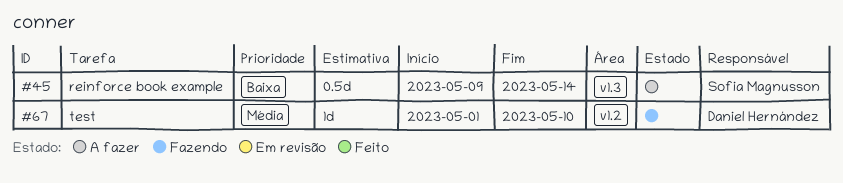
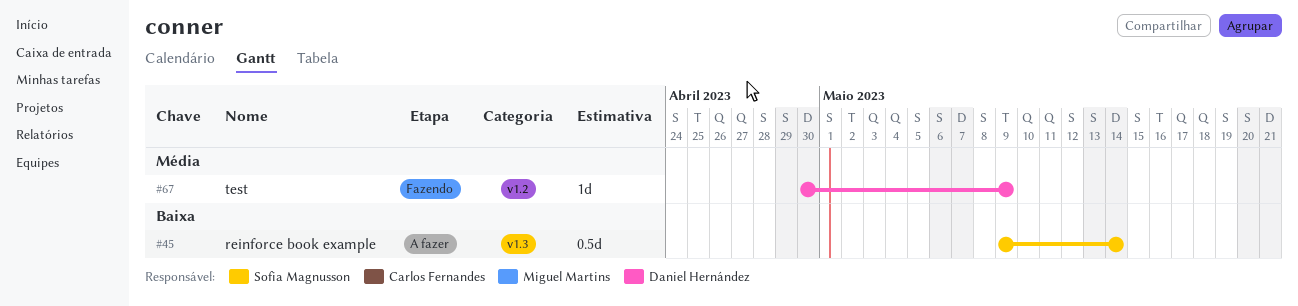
#67, start: May 1 -> Apr 30
#67, due: May 10 -> May 9

